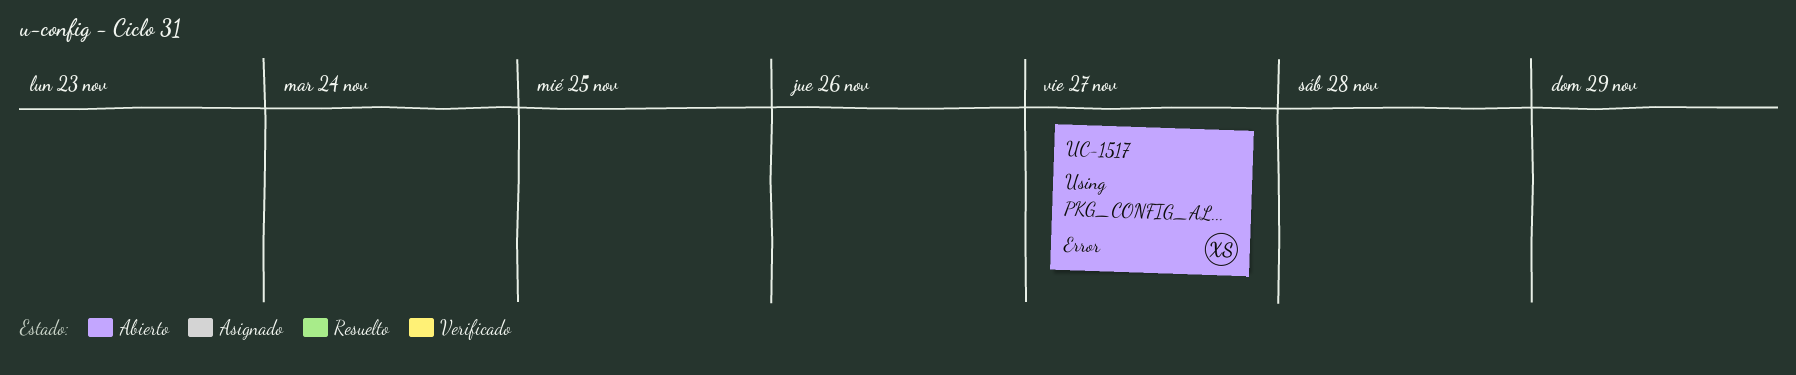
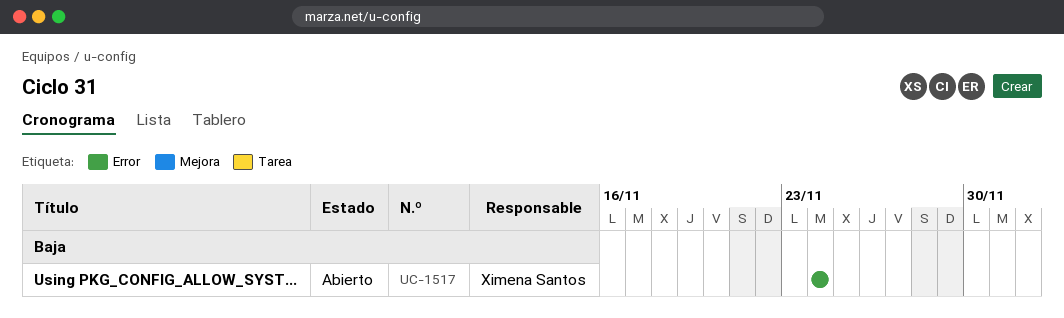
UC-1517, due: Nov 27 -> Nov 24

